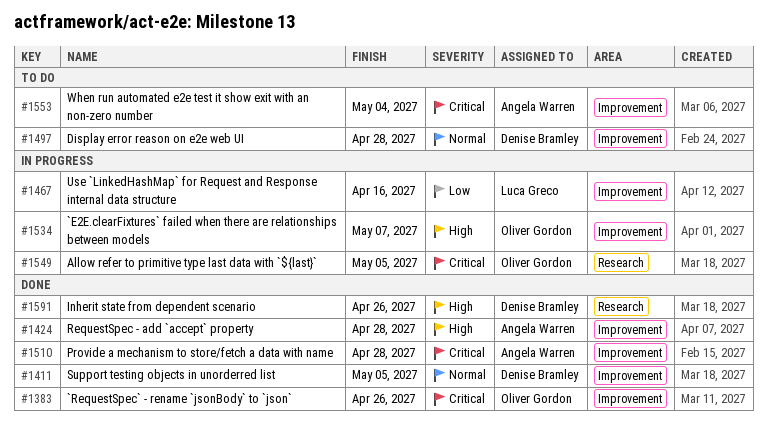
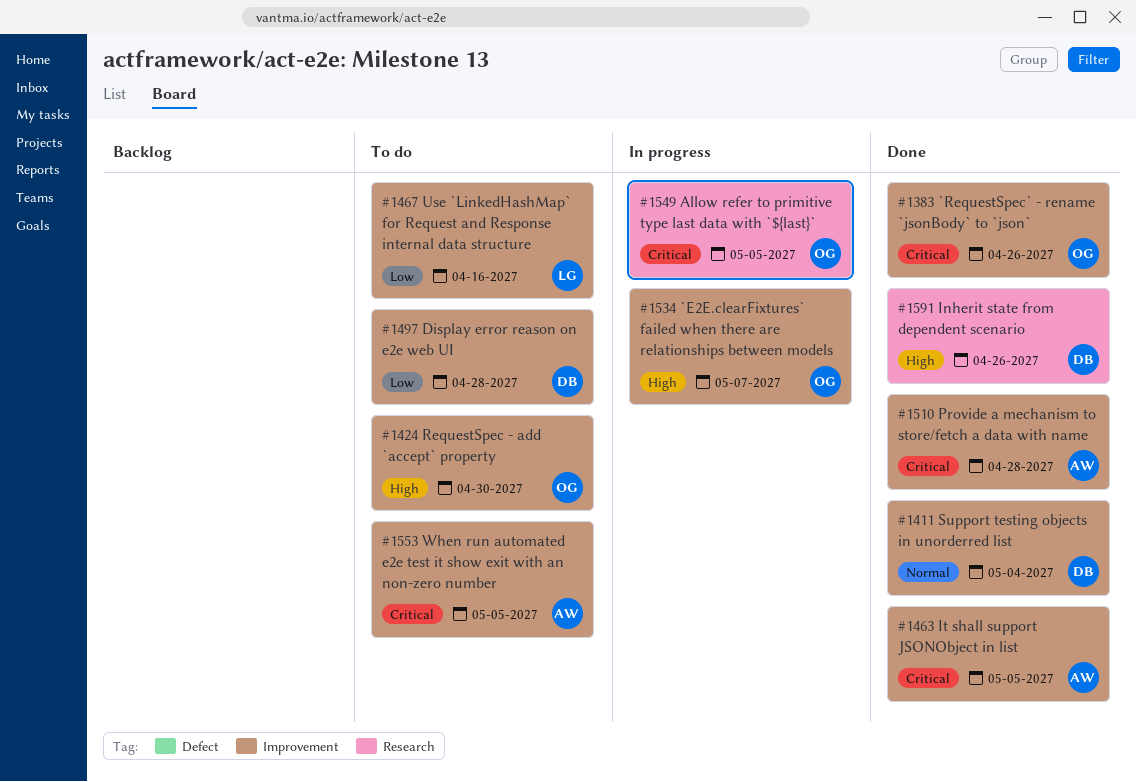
#1411, due: May 5 -> May 4
#1424, status: Done -> To do
#1424, owner: Angela Warren -> Oliver Gordon
#1424, due: Apr 28 -> Apr 30
#1463: none -> present
#1467, status: In progress -> To do
#1497, priority: Normal -> Low
#1553, due: May 4 -> May 5

